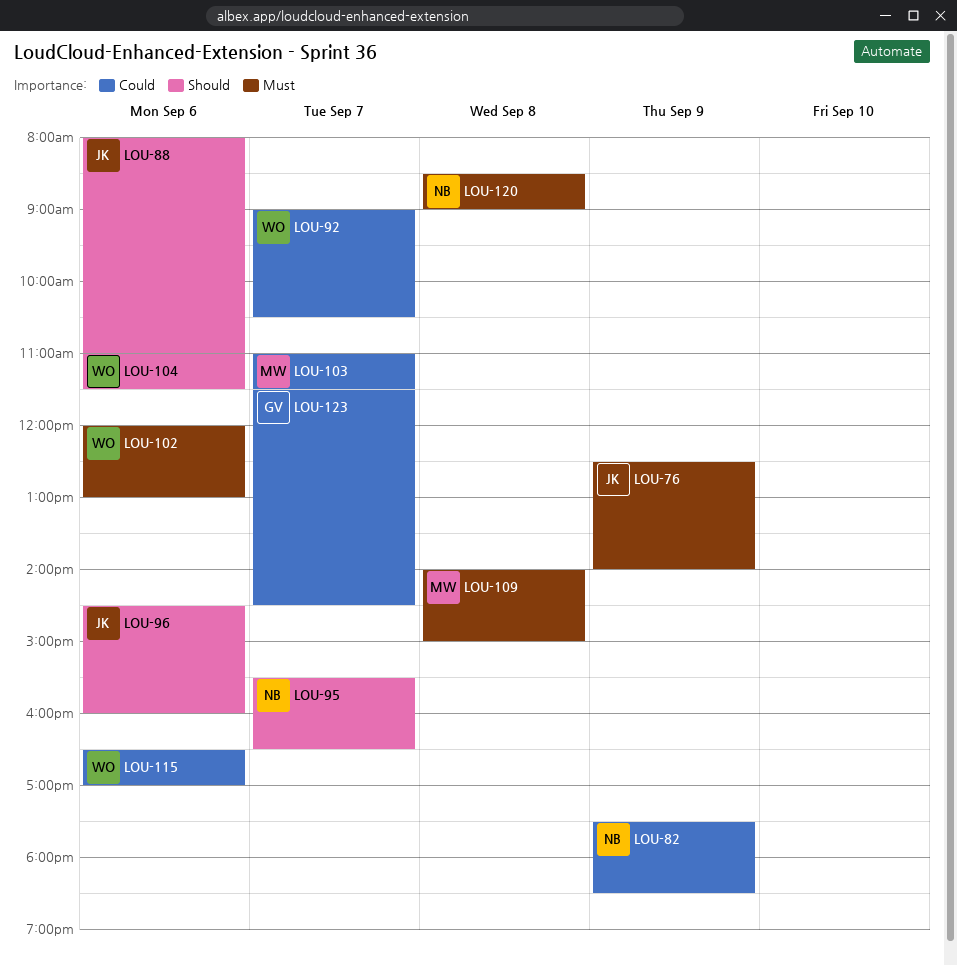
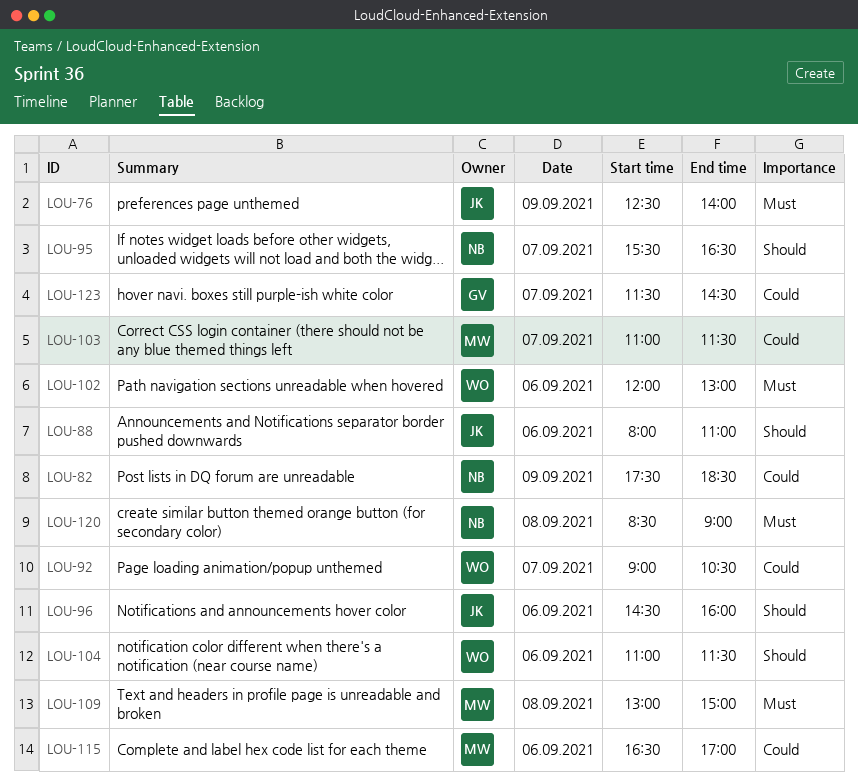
LOU-109, begins: 14:00 -> 13:00
LOU-115, owner: WO -> MW

